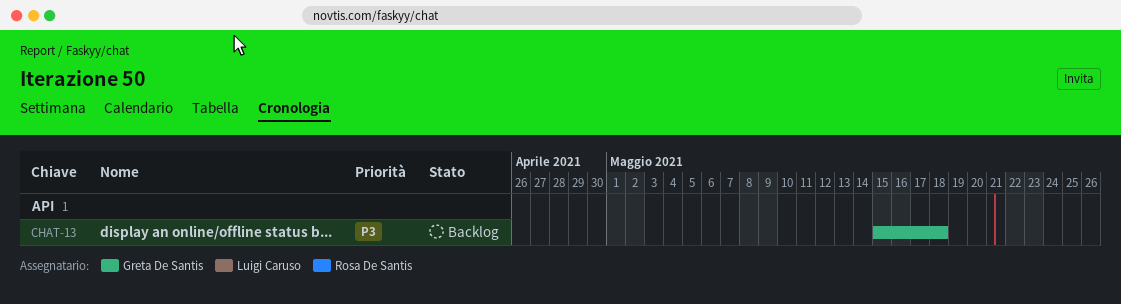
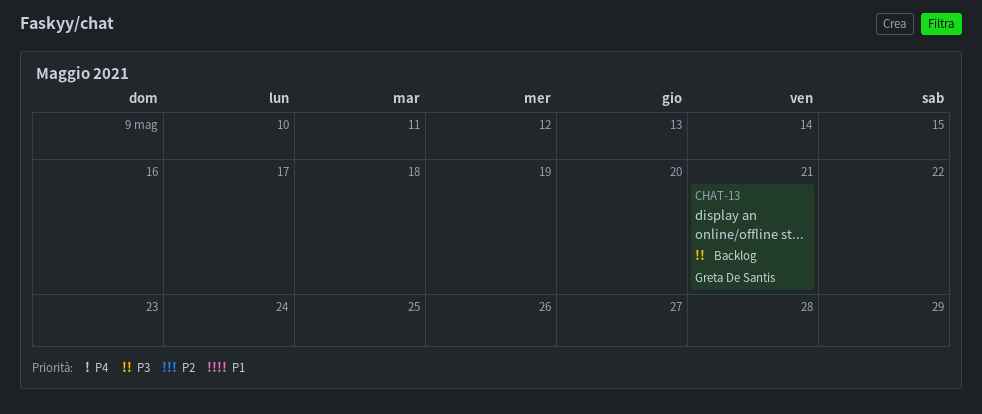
CHAT-13, due: May 18 -> May 21

